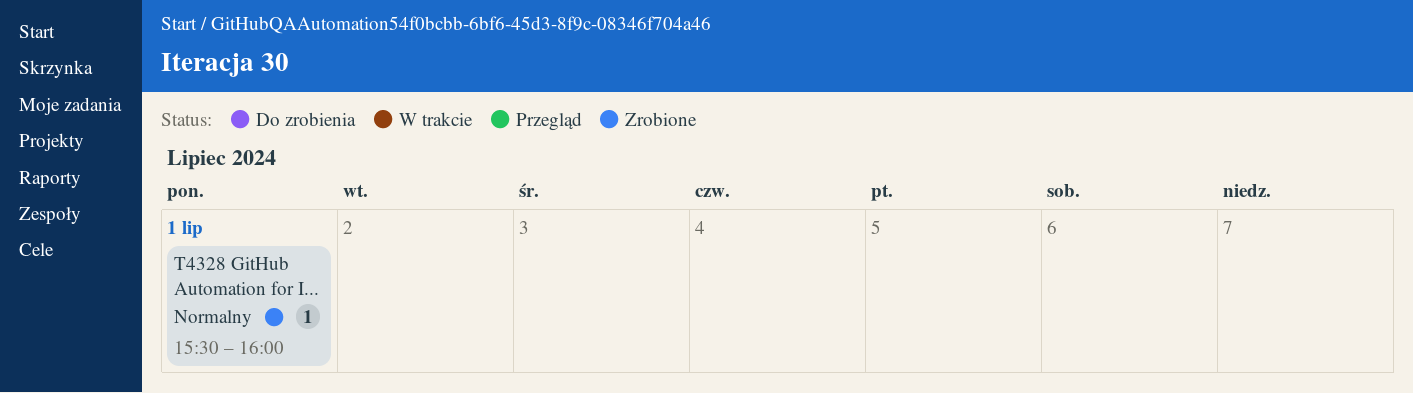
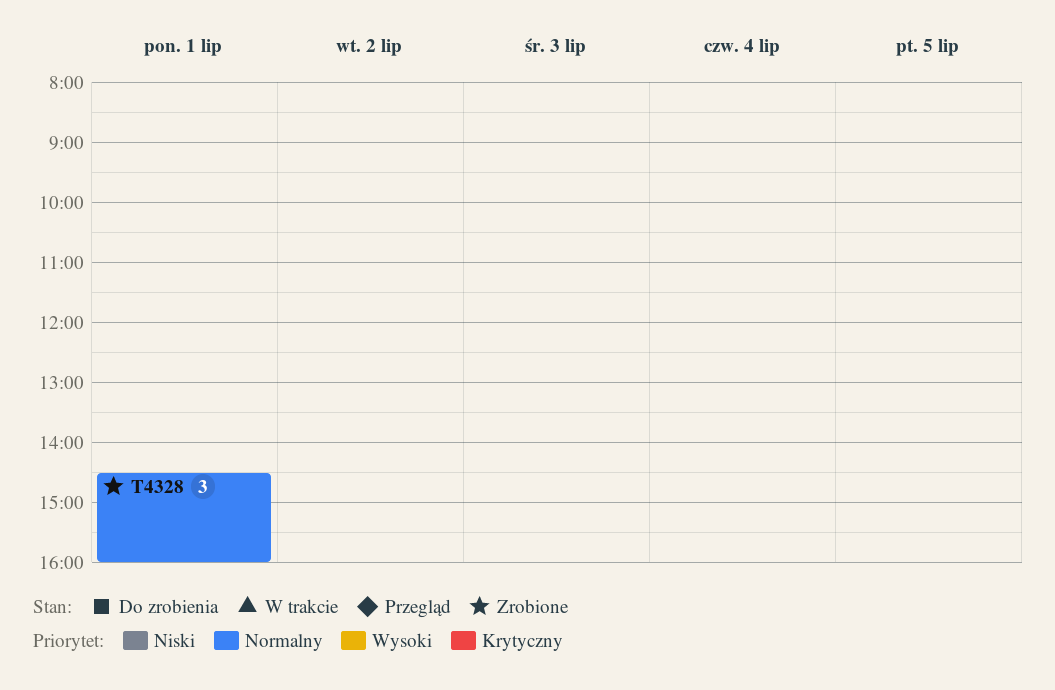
T4328, estimate: 1 -> 3
T4328, begins: 15:30 -> 14:30

